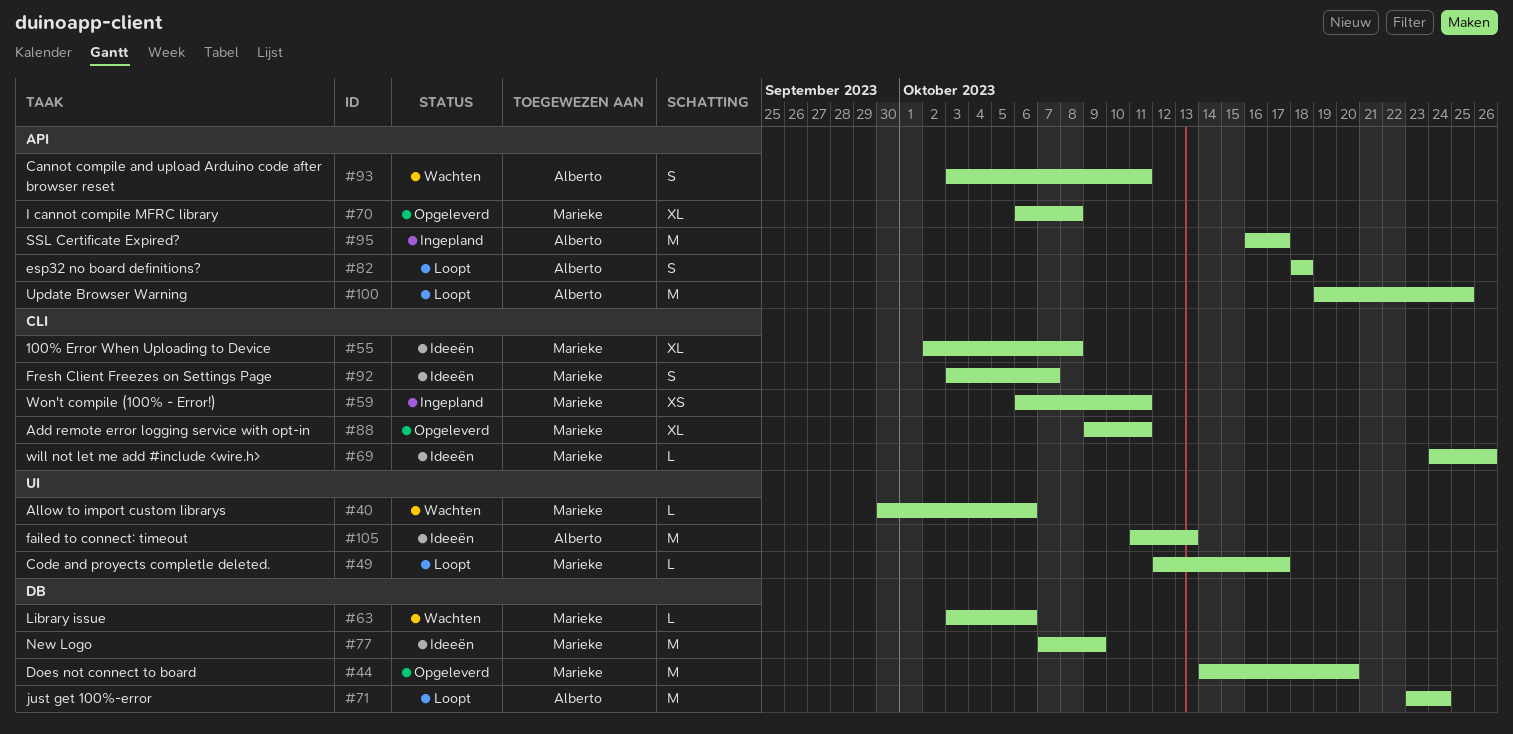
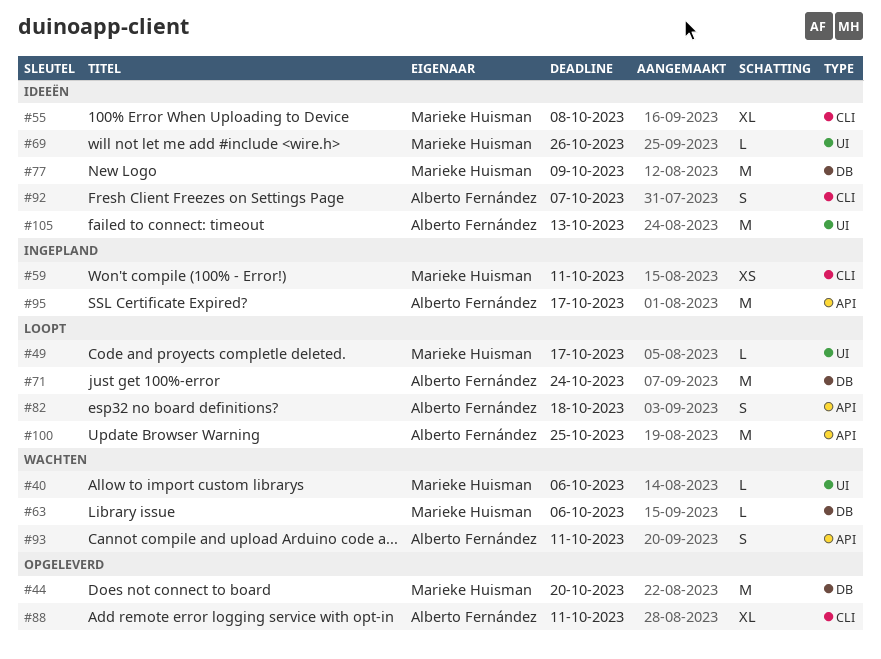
#69, label: CLI -> UI
#70: present -> none
#88, owner: Marieke Huisman -> Alberto Fernández
#92, owner: Marieke Huisman -> Alberto Fernández

